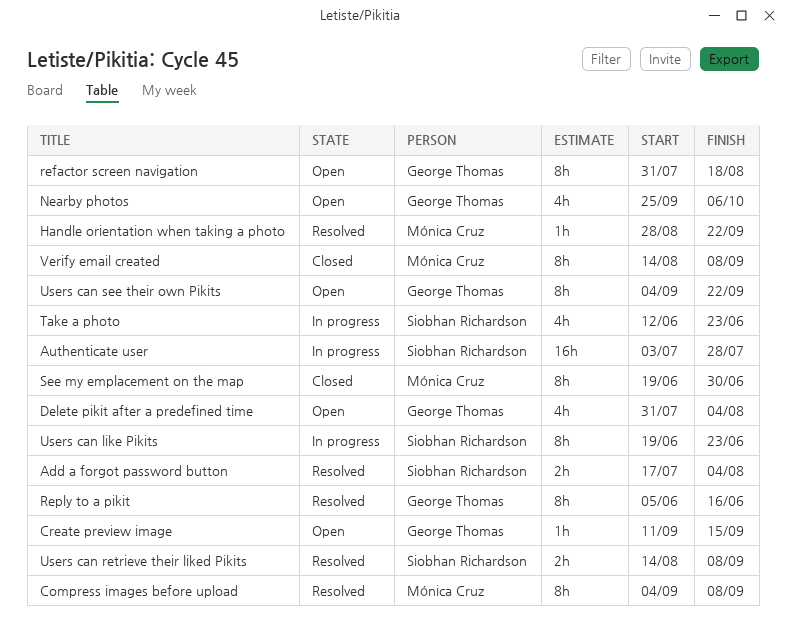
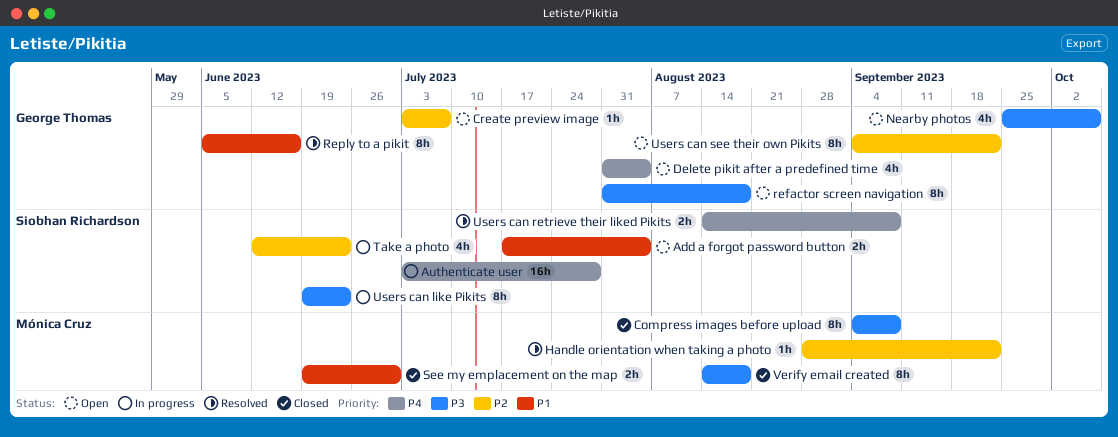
Add a forgot password button, status: Resolved -> Open
Compress images before upload, status: Resolved -> Closed
Create preview image, start: Sep 11 -> Jul 3
Create preview image, due: Sep 15 -> Jul 7
See my emplacement on the map, estimate: 8h -> 2h
Verify email created, due: Sep 8 -> Aug 18

